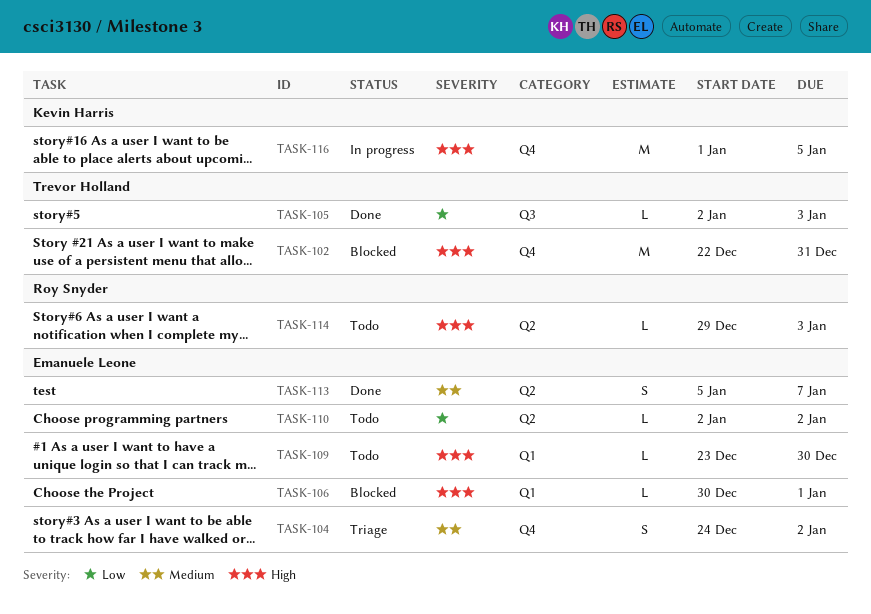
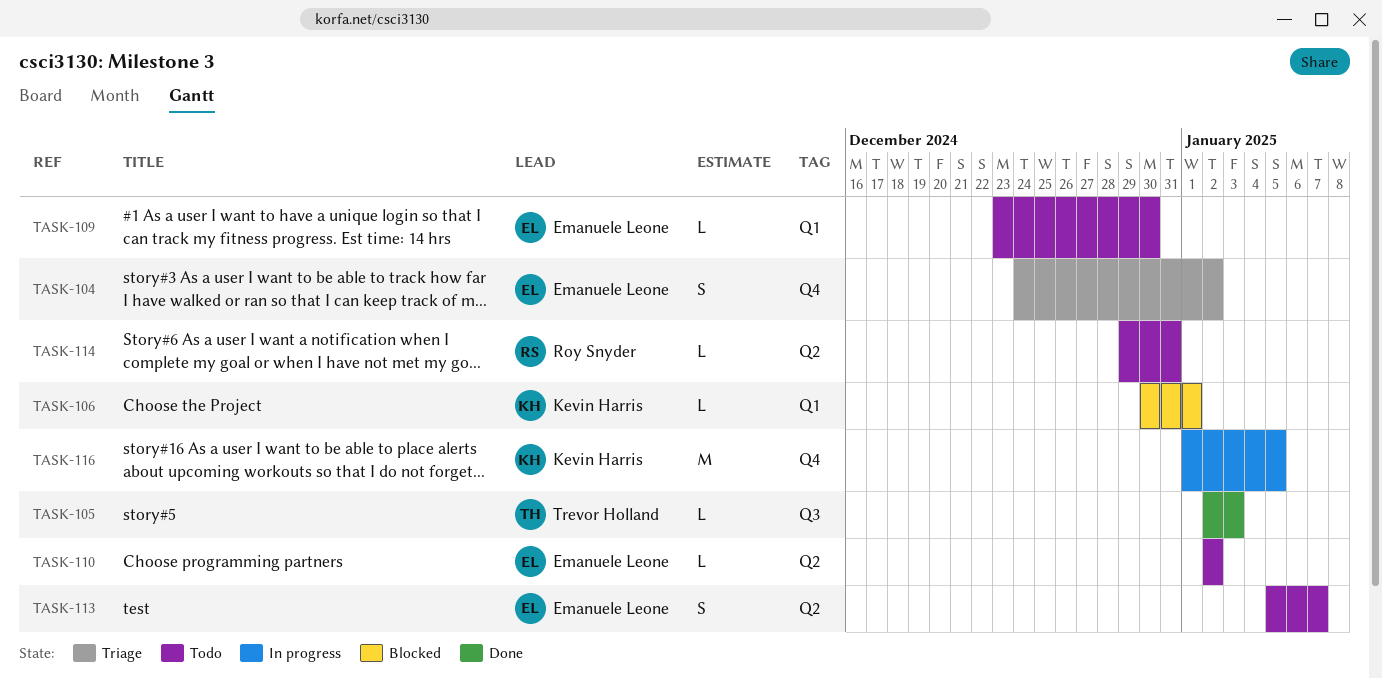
TASK-102: present -> none
TASK-106, owner: Emanuele Leone -> Kevin Harris
TASK-113, status: Done -> Todo
TASK-114, due: Jan 3 -> Dec 31

